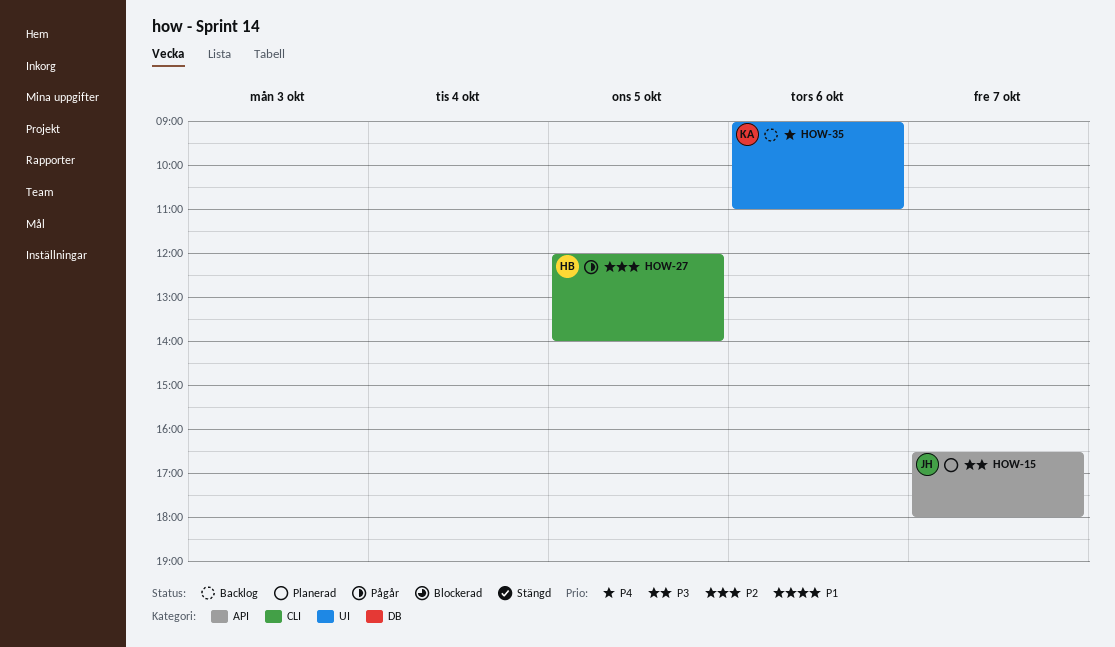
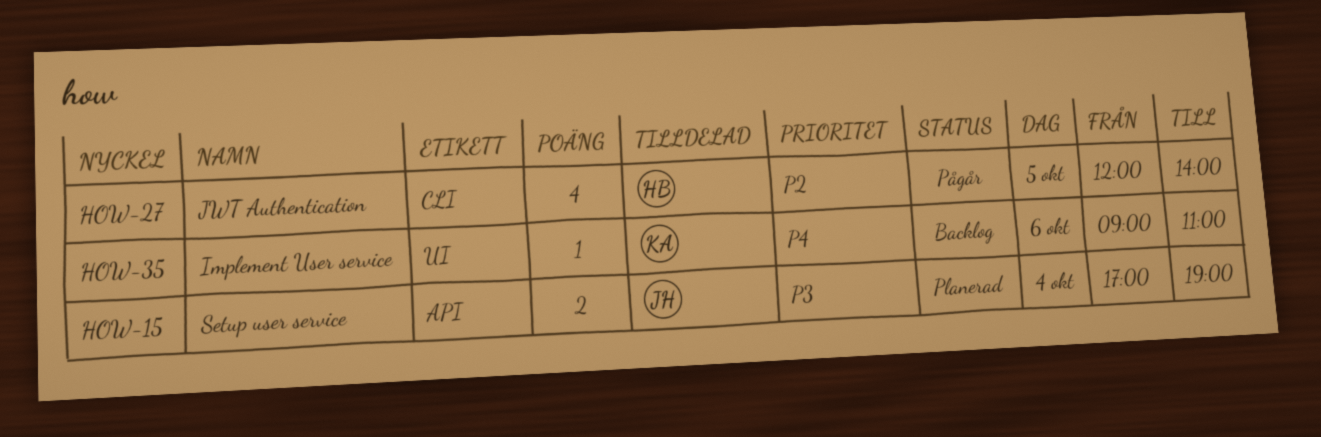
HOW-15, day: Oct 7 -> Oct 4
HOW-15, begins: 16:30 -> 17:00
HOW-15, ends: 18:00 -> 19:00

